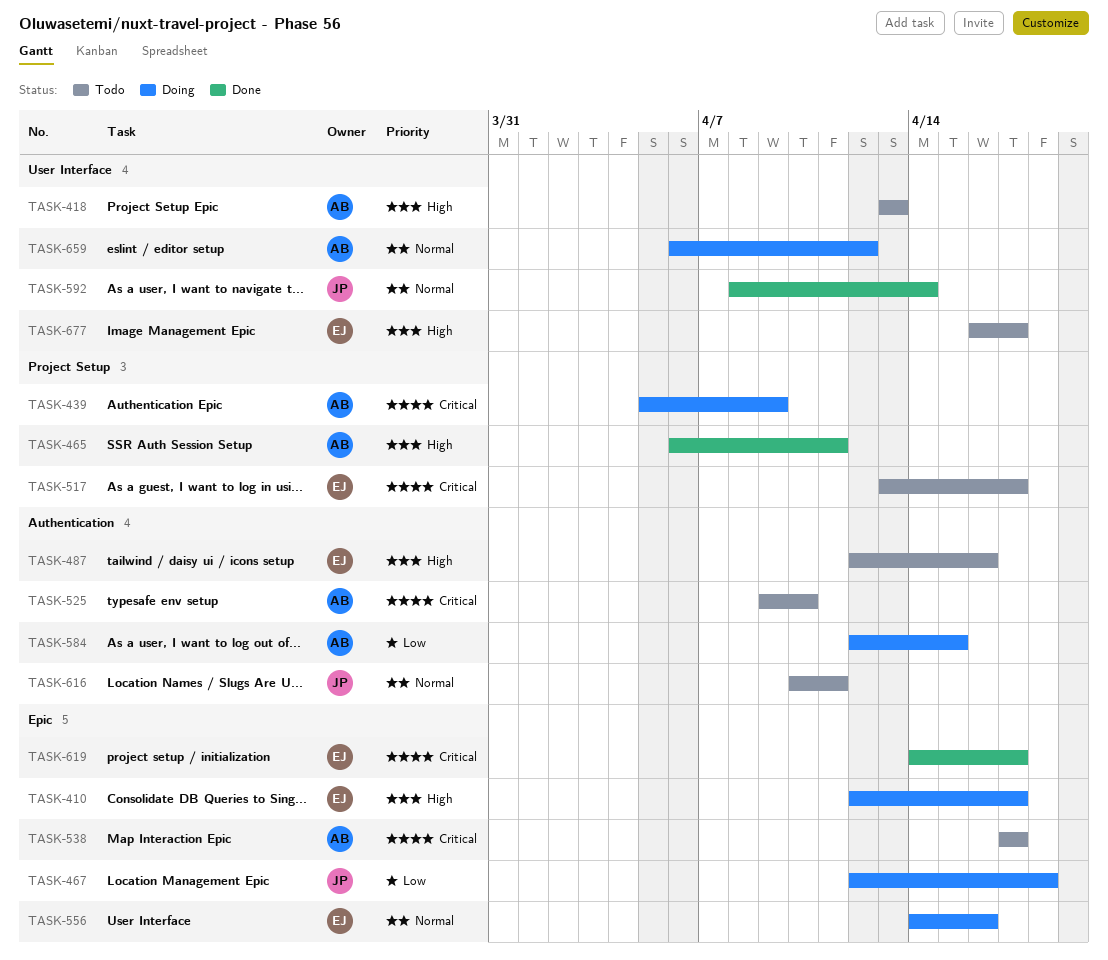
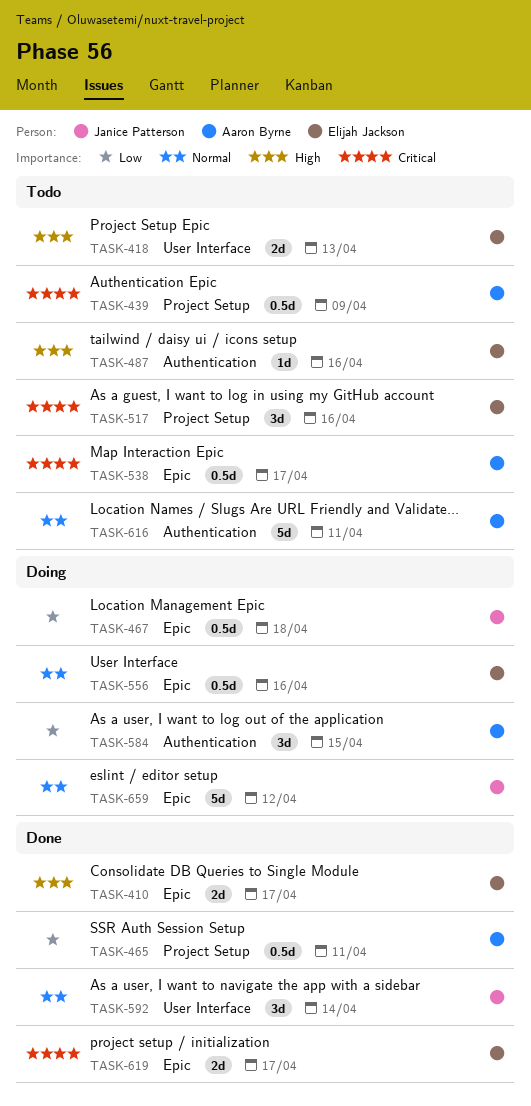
TASK-410, status: Doing -> Done
TASK-418, owner: Aaron Byrne -> Elijah Jackson
TASK-439, status: Doing -> Todo
TASK-465, priority: High -> Low
TASK-517, due: Apr 17 -> Apr 16
TASK-525: present -> none
TASK-616, owner: Janice Patterson -> Aaron Byrne
TASK-659, owner: Aaron Byrne -> Janice Patterson
TASK-659, label: User Interface -> Epic
TASK-677: present -> none

